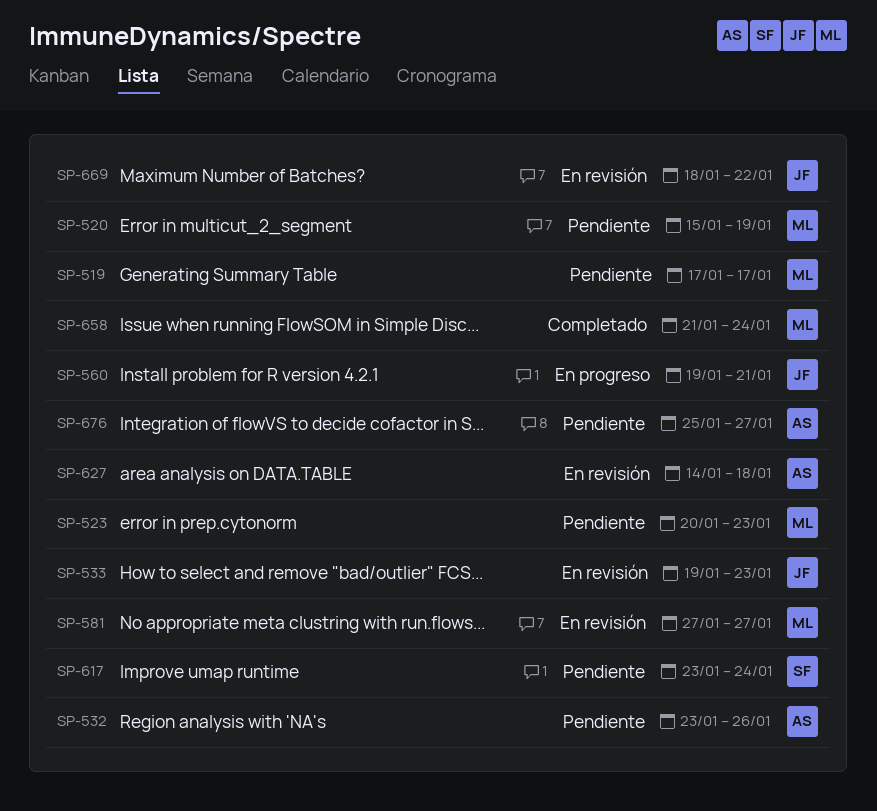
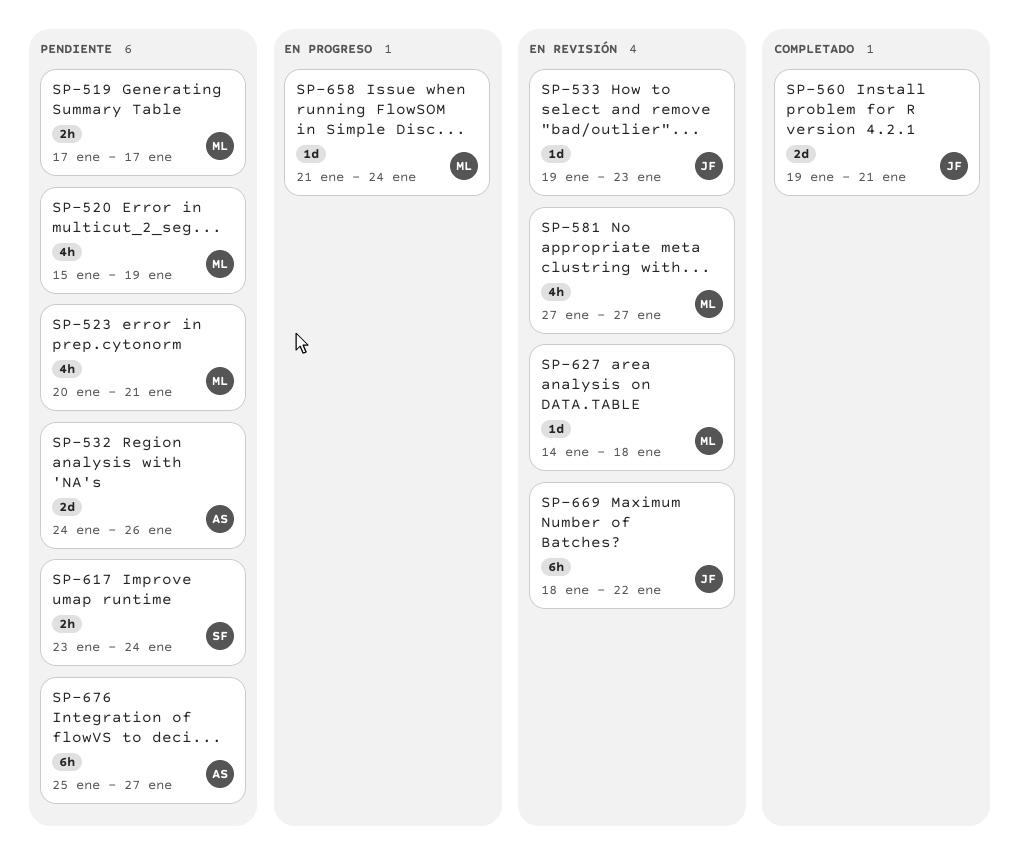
SP-523, due: Jan 23 -> Jan 21
SP-532, start: Jan 23 -> Jan 24
SP-560, status: En progreso -> Completado
SP-627, owner: AS -> ML
SP-658, status: Completado -> En progreso

